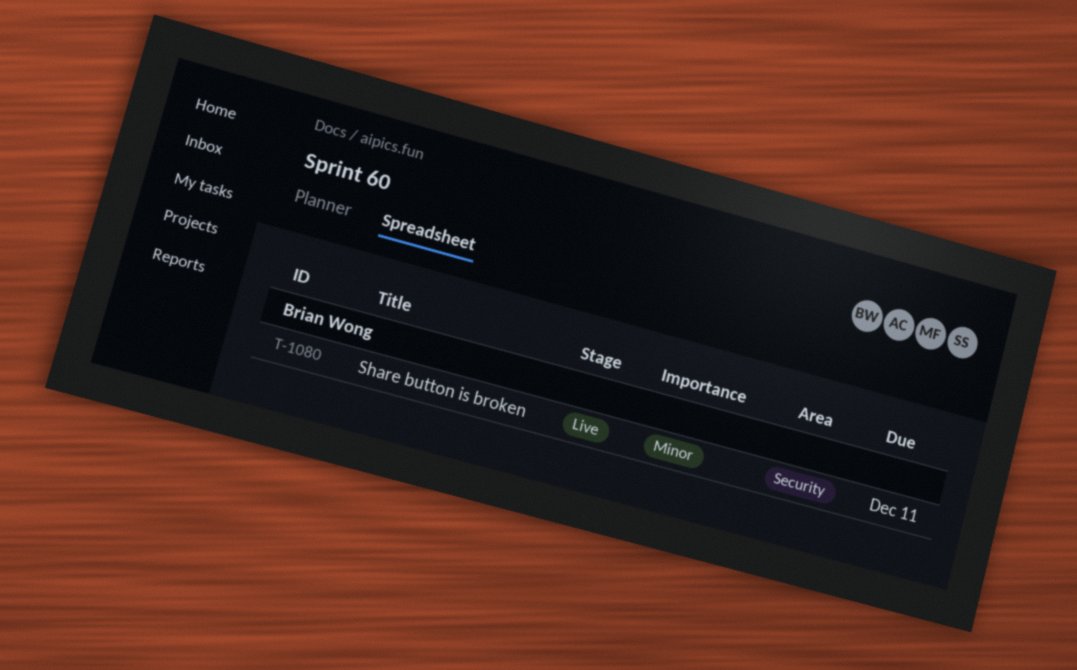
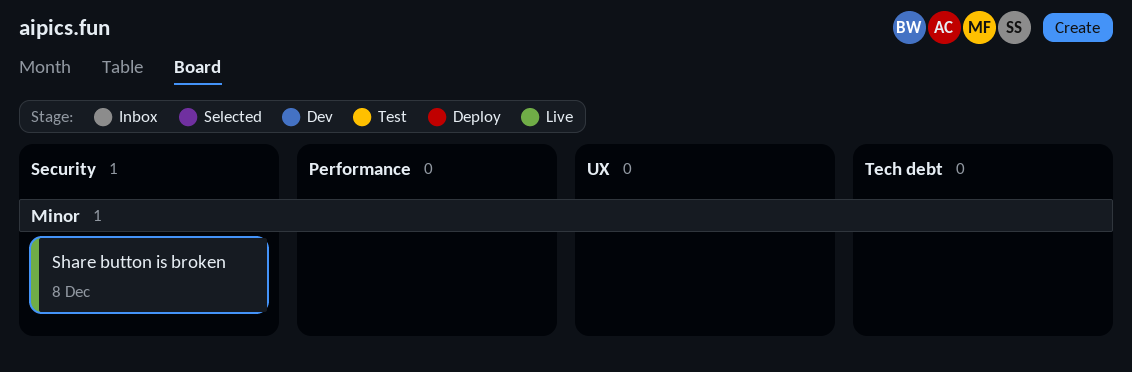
Share button is broken, due: Dec 11 -> Dec 8

